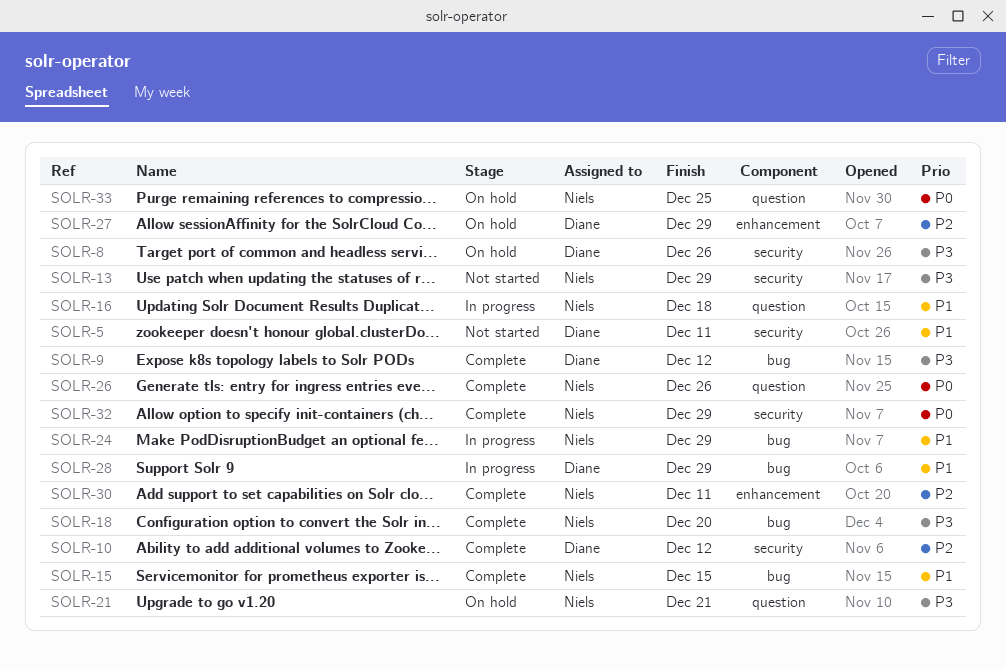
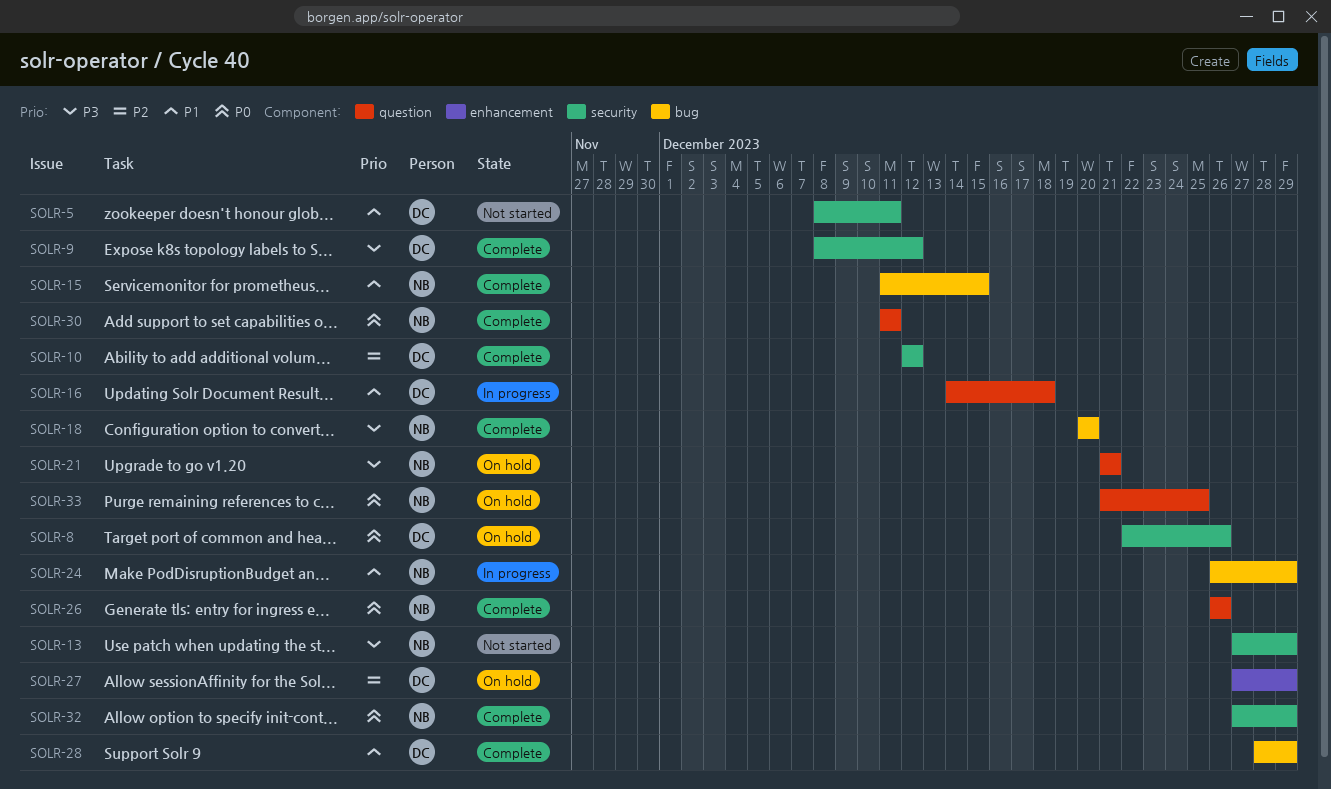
SOLR-8, priority: P3 -> P0
SOLR-9, label: bug -> security
SOLR-16, owner: Niels -> Diane
SOLR-28, status: In progress -> Complete
SOLR-30, priority: P2 -> P0
SOLR-30, label: enhancement -> question

